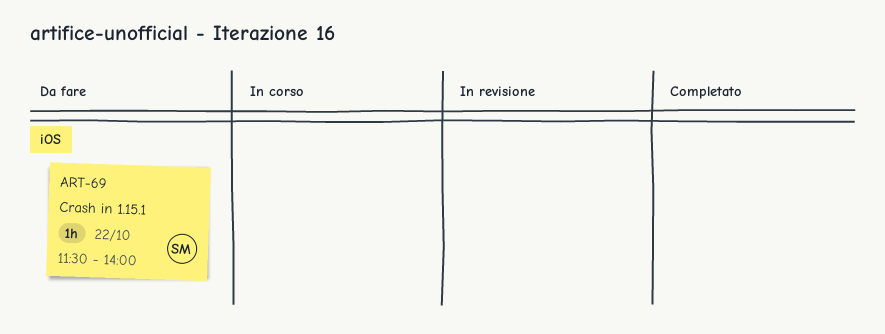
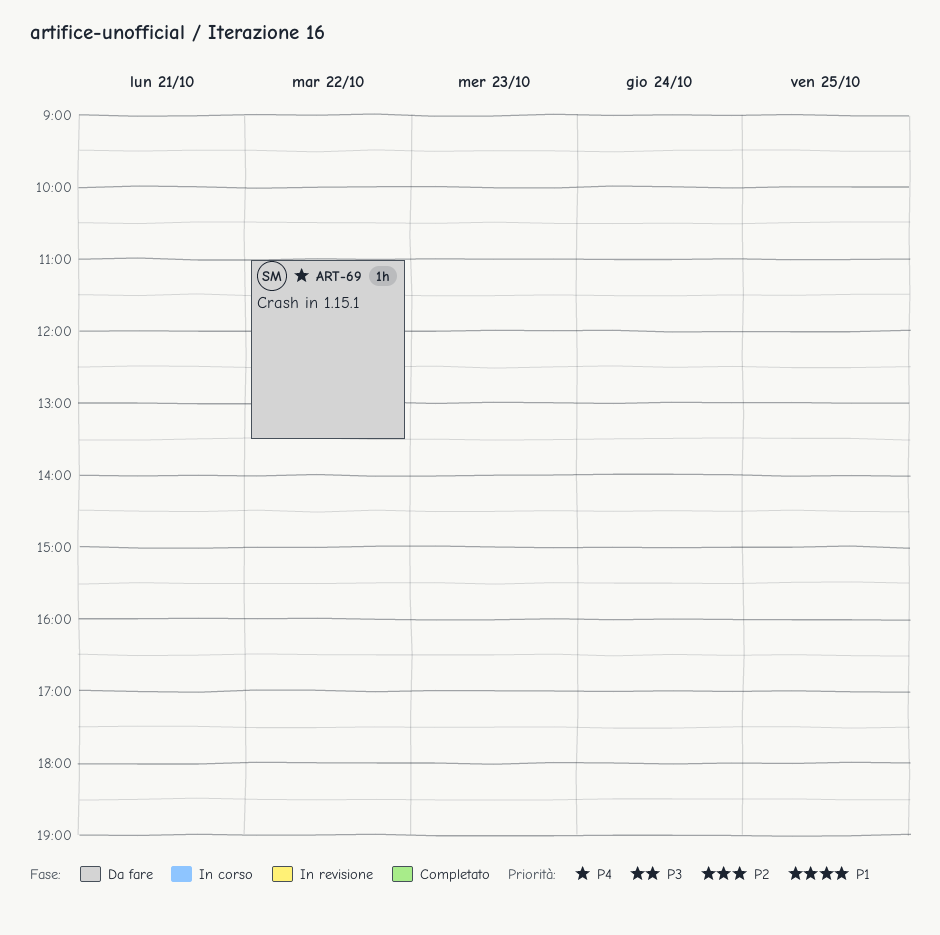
ART-69, begins: 11:30 -> 11:00
ART-69, ends: 14:00 -> 13:30

